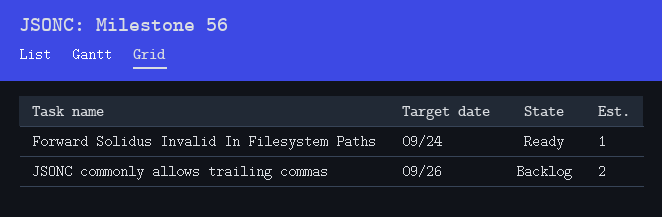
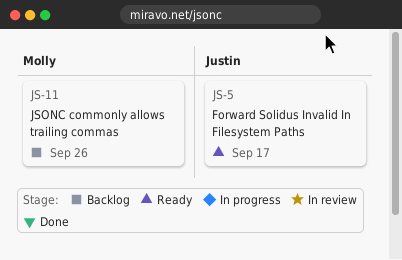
Forward Solidus Invalid In Filesystem Paths, due: Sep 24 -> Sep 17

